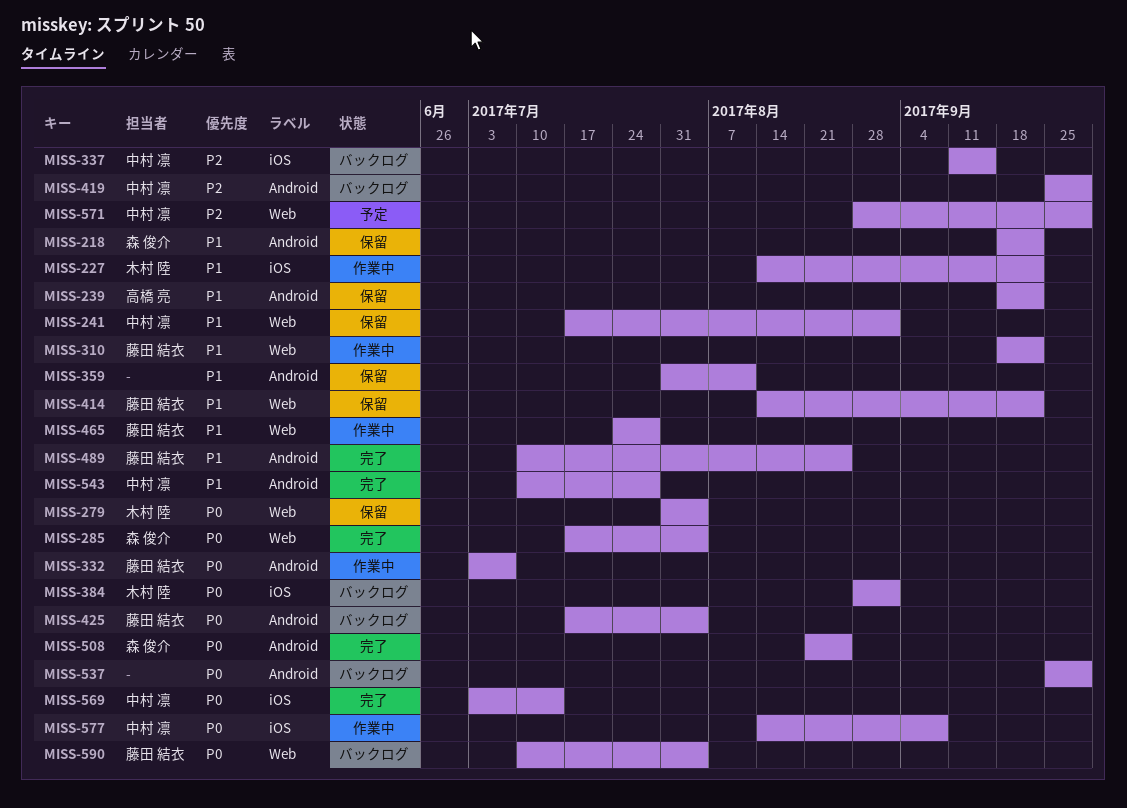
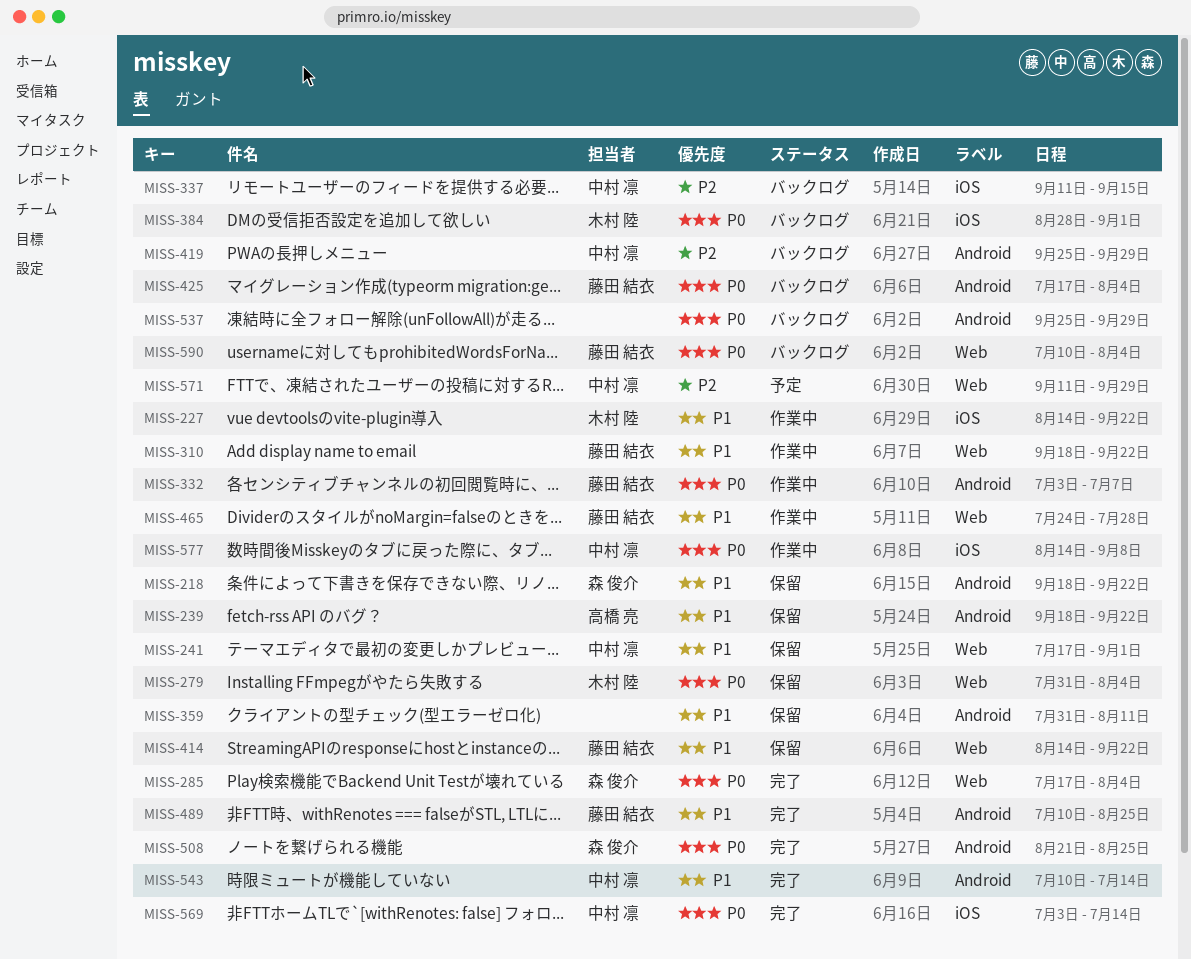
MISS-543, due: Jul 28 -> Jul 14
MISS-571, start: Aug 28 -> Sep 11

